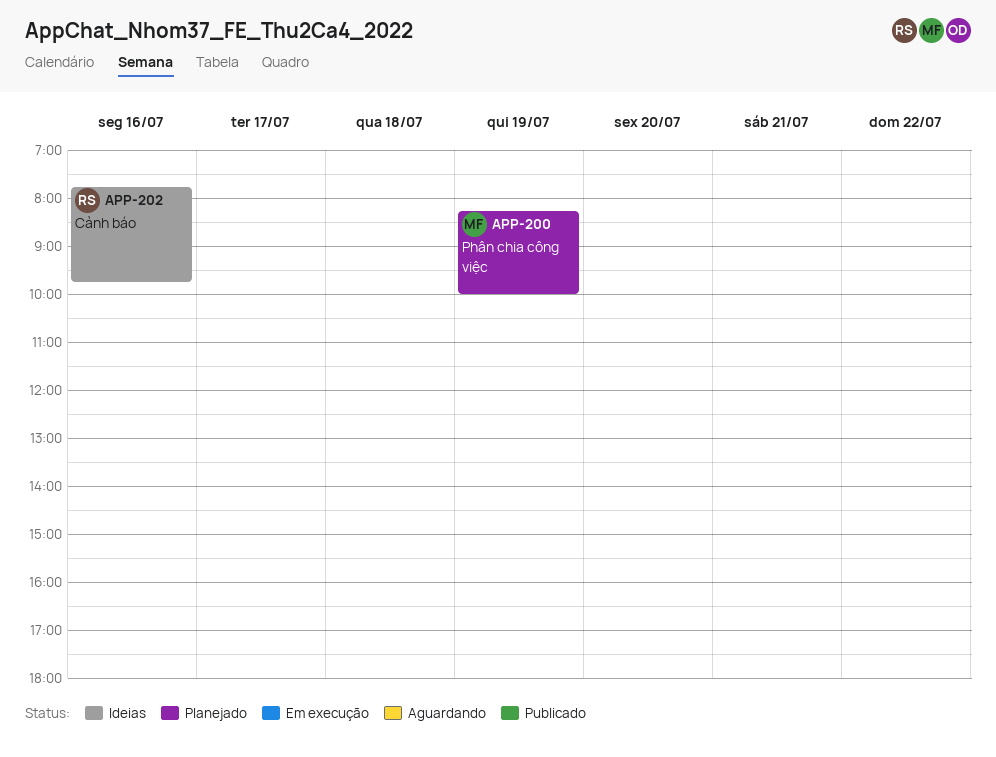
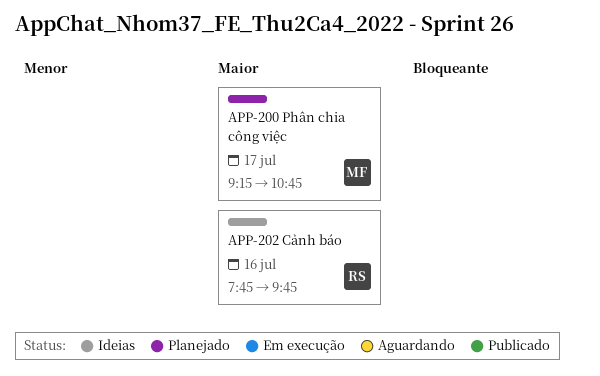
APP-200, day: Jul 19 -> Jul 17
APP-200, begins: 08:15 -> 09:15
APP-200, ends: 10:00 -> 10:45

